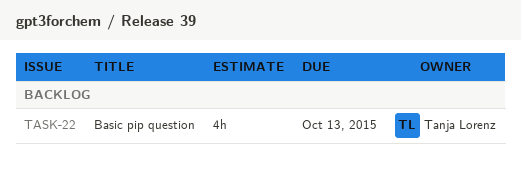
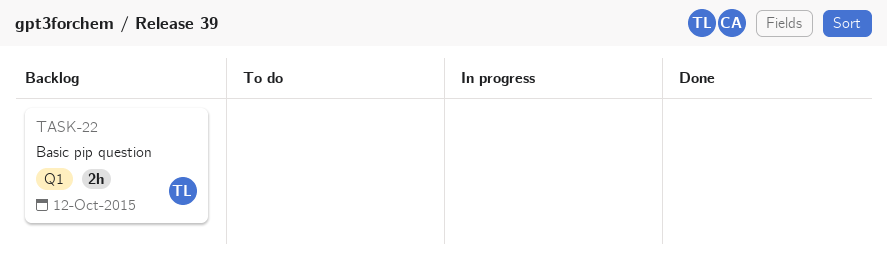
TASK-22, estimate: 4h -> 2h
TASK-22, due: Oct 13 -> Oct 12

